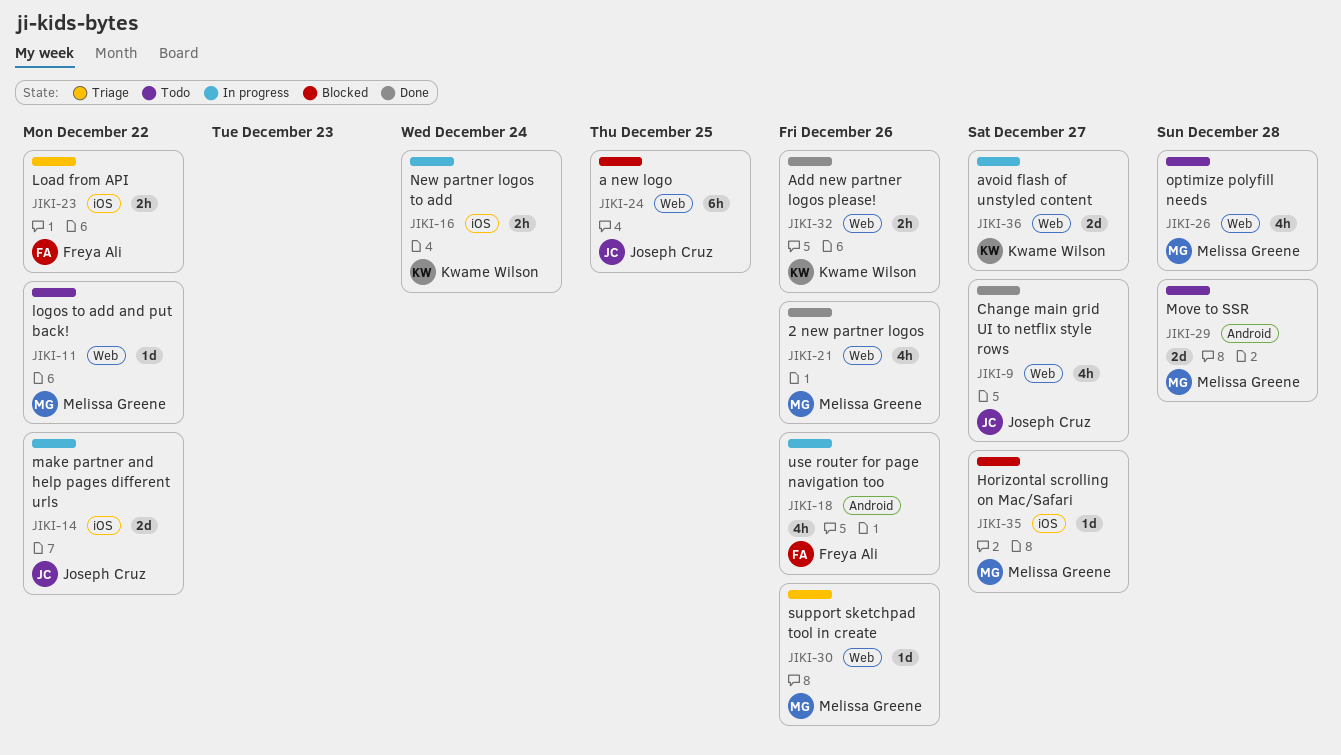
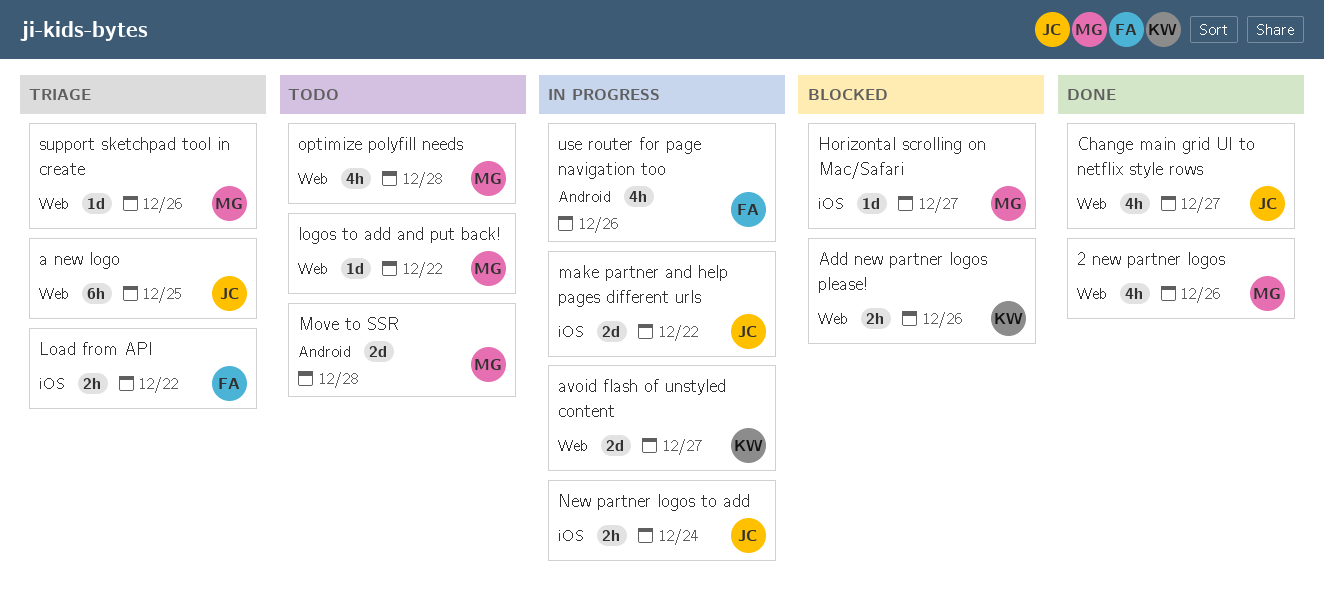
a new logo, status: Blocked -> Triage
Add new partner logos please!, status: Done -> Blocked
New partner logos to add, owner: Kwame Wilson -> Joseph Cruz

